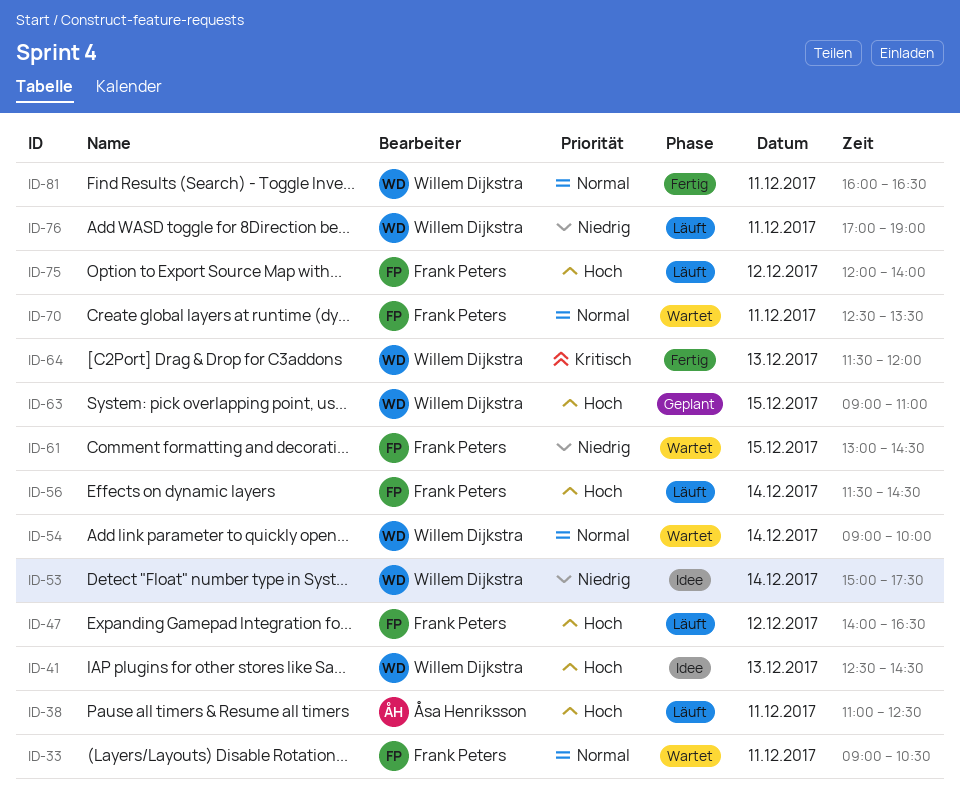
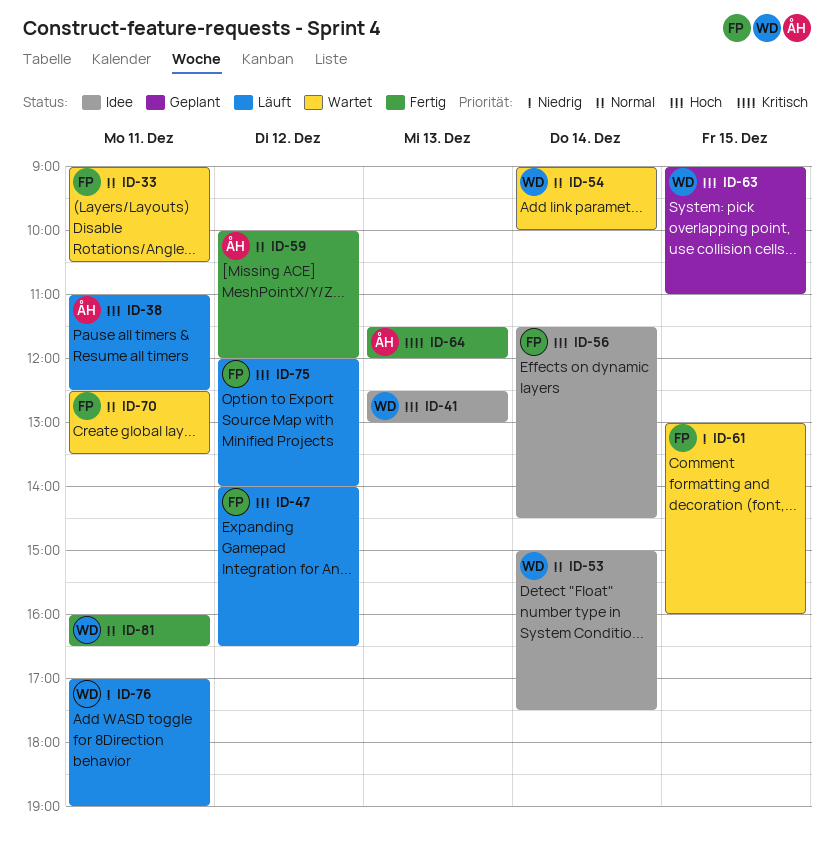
ID-41, ends: 14:30 -> 13:00
ID-53, priority: Niedrig -> Normal
ID-56, status: Läuft -> Idee
ID-59: none -> present
ID-61, ends: 14:30 -> 16:00
ID-64, owner: Willem Dijkstra -> Åsa Henriksson

